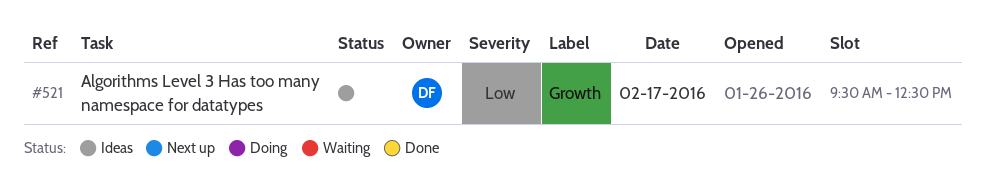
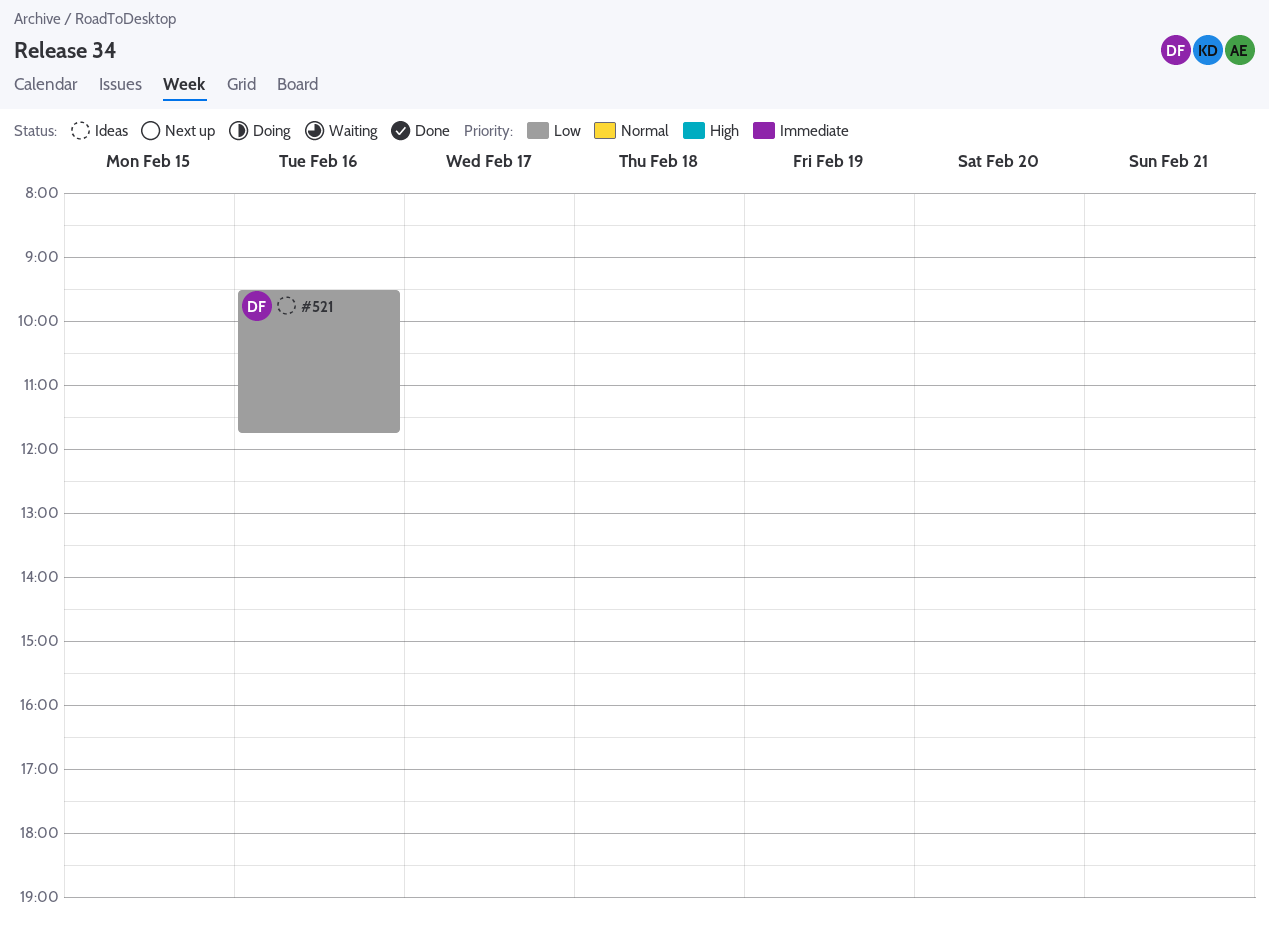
#521, day: Feb 17 -> Feb 16
#521, ends: 12:30 -> 11:45

